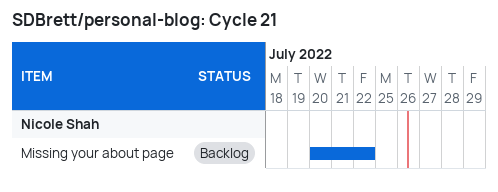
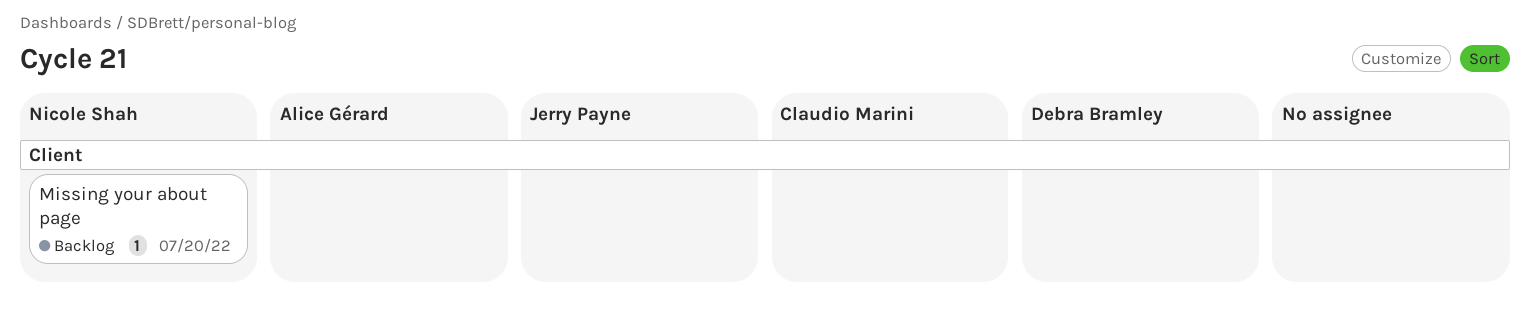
Missing your about page, due: Jul 22 -> Jul 20

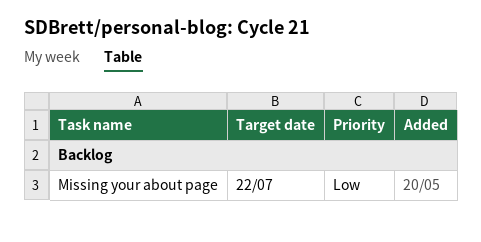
Missing your about page, due: Jul 20 -> Jul 22

